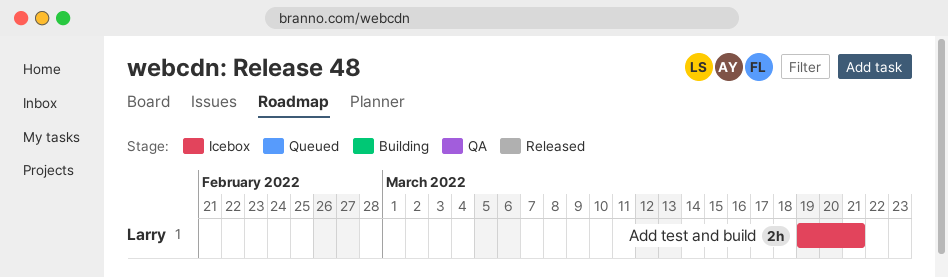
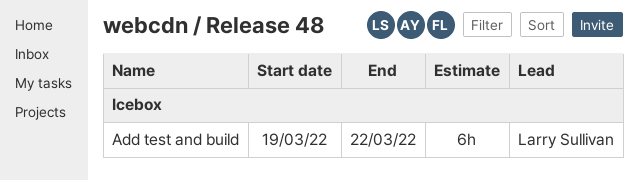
Add test and build, estimate: 2h -> 6h
Add test and build, due: Mar 21 -> Mar 22

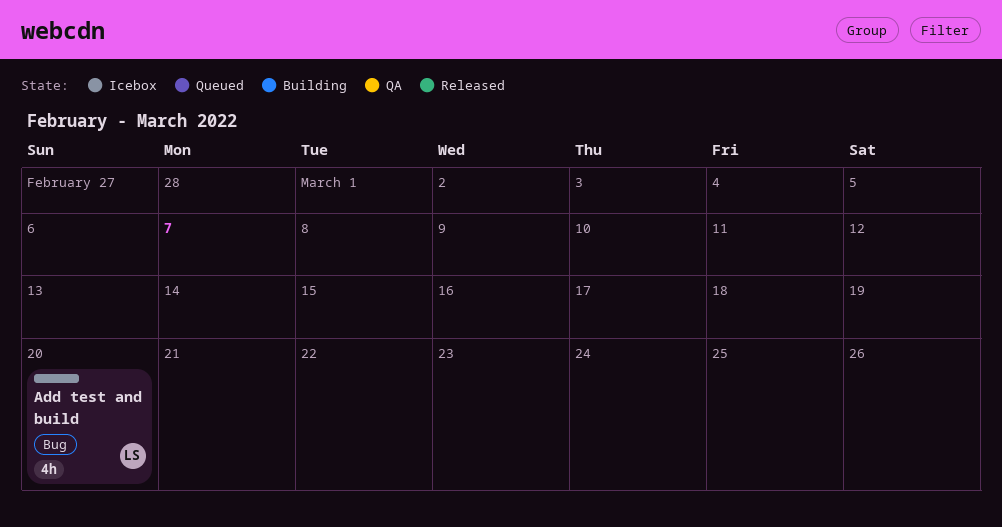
Add test and build, estimate: 6h -> 4h
Add test and build, due: Mar 22 -> Mar 20

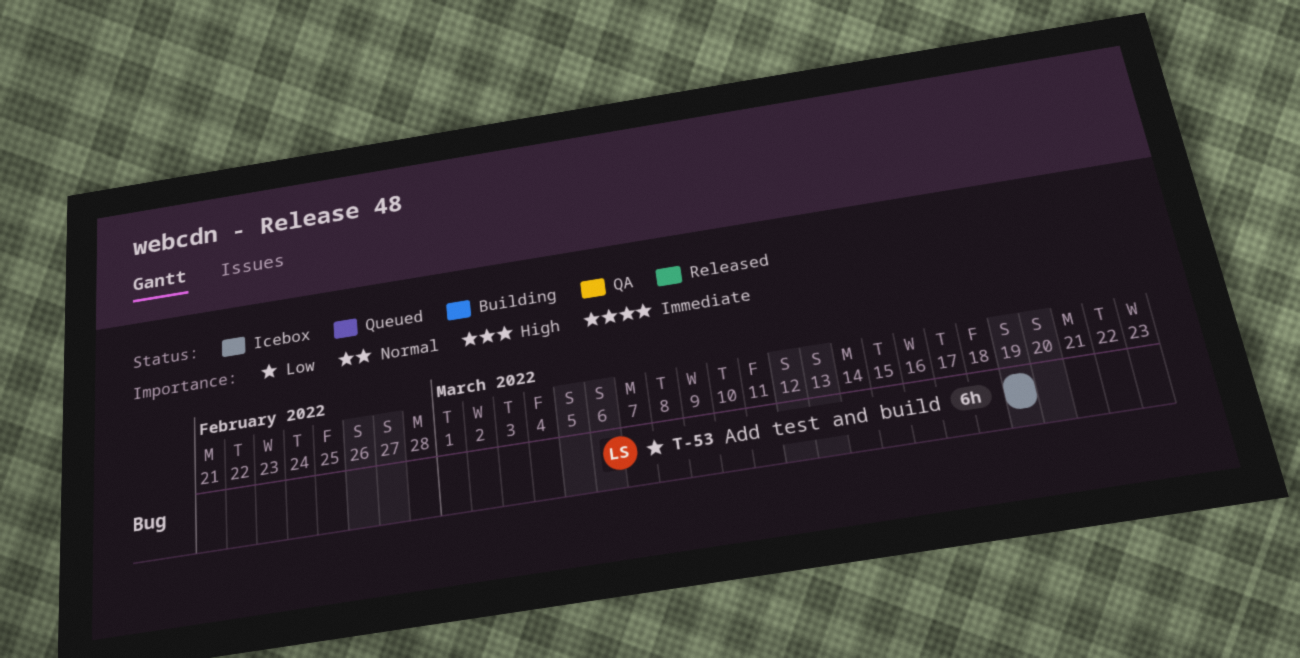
Add test and build, estimate: 4h -> 6h
Add test and build, due: Mar 20 -> Mar 19

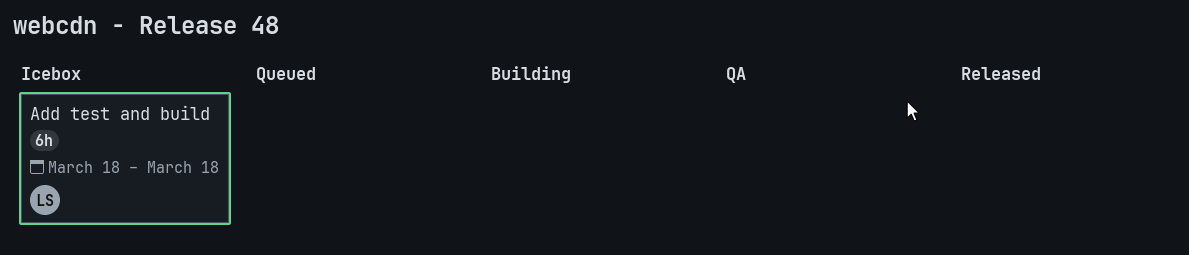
Add test and build, start: Mar 19 -> Mar 18
Add test and build, due: Mar 19 -> Mar 18

